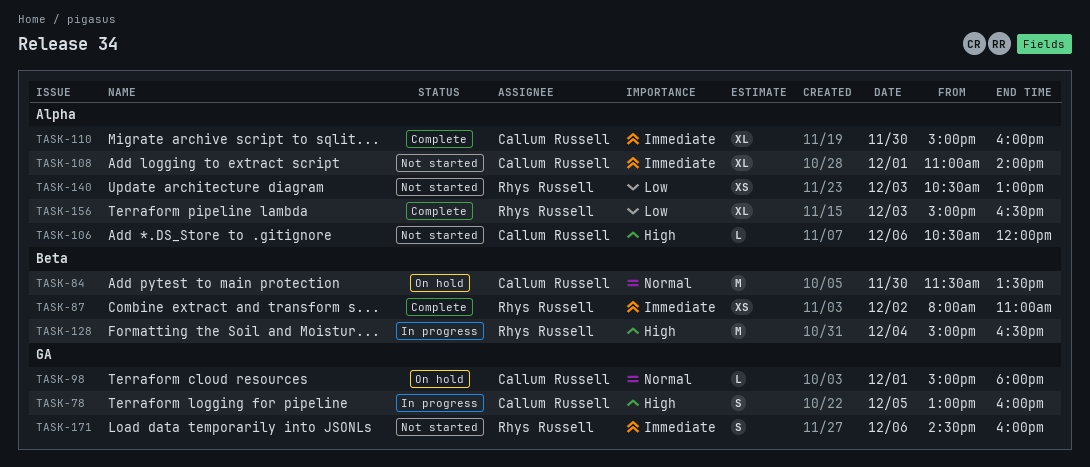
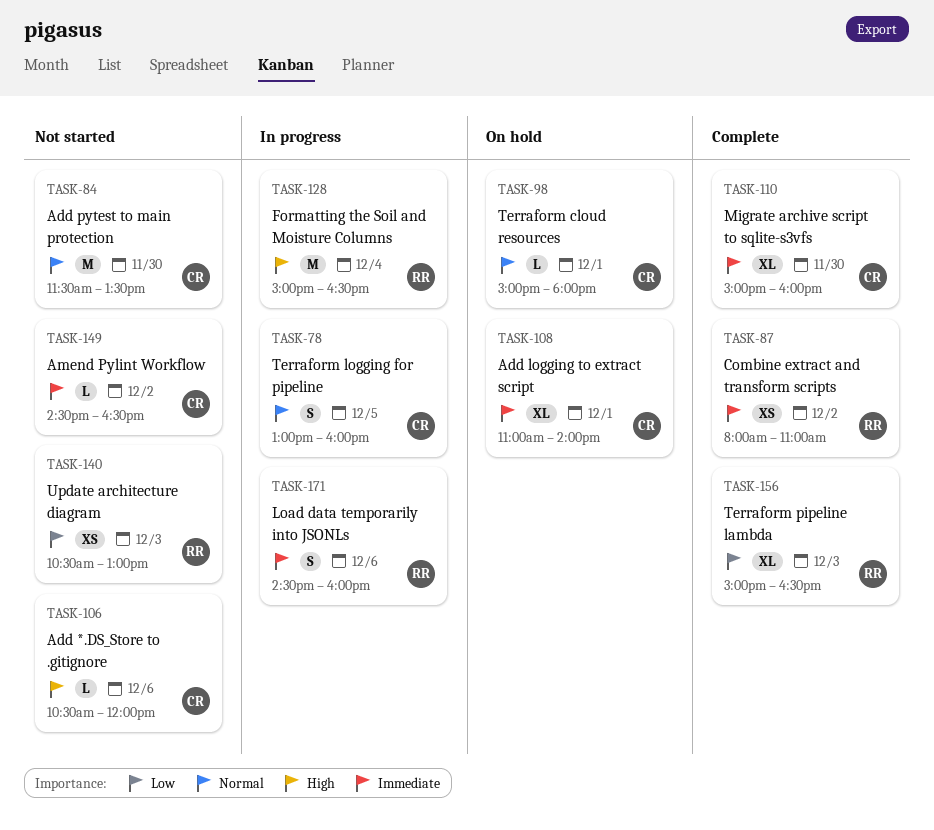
TASK-78, priority: High -> Normal
TASK-84, status: On hold -> Not started
TASK-108, status: Not started -> On hold
TASK-149: none -> present
TASK-171, status: Not started -> In progress

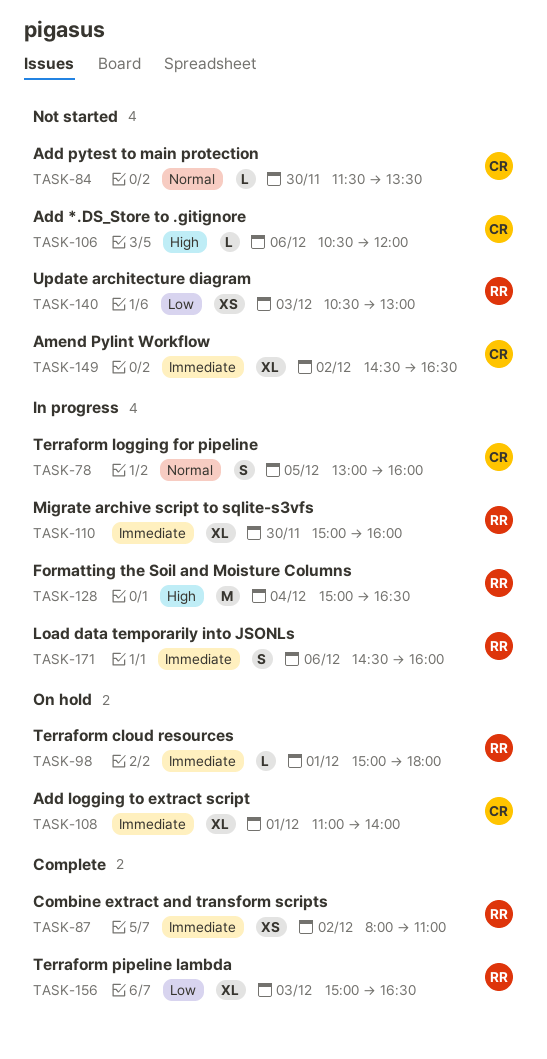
TASK-84, estimate: M -> L
TASK-98, owner: CR -> RR
TASK-98, priority: Normal -> Immediate
TASK-110, status: Complete -> In progress
TASK-110, owner: CR -> RR
TASK-149, estimate: L -> XL

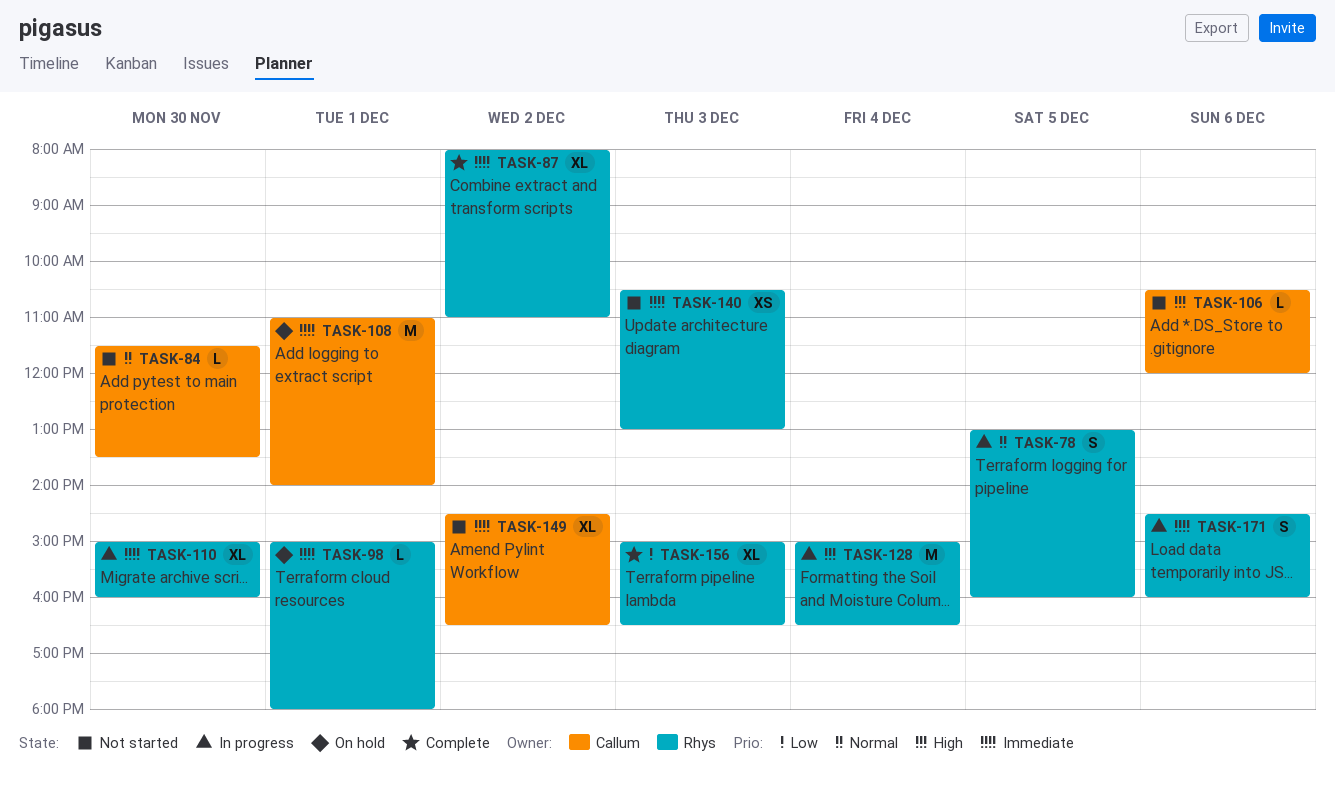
TASK-78, owner: Callum -> Rhys
TASK-87, estimate: XS -> XL
TASK-108, estimate: XL -> M
TASK-140, priority: Low -> Immediate

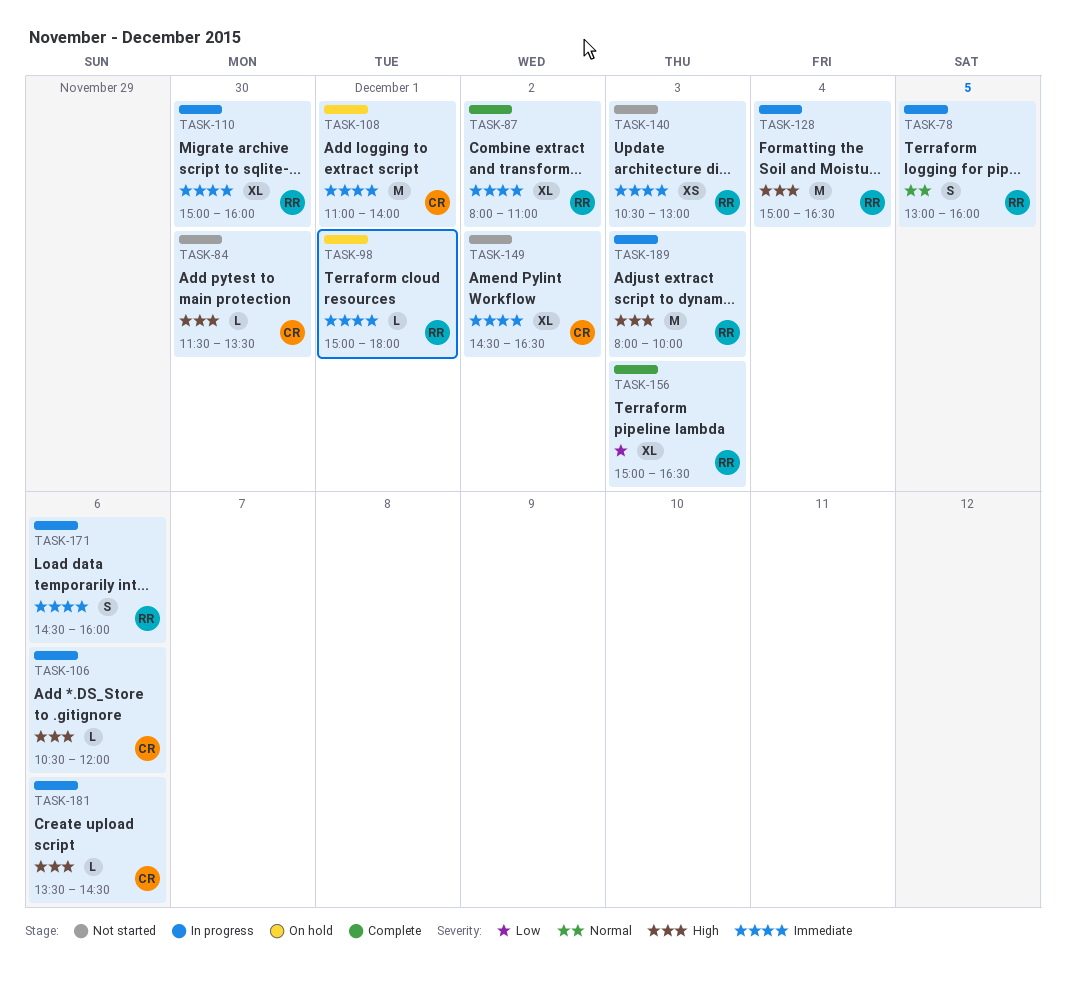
TASK-84, priority: Normal -> High
TASK-106, status: Not started -> In progress
TASK-181: none -> present
TASK-189: none -> present

